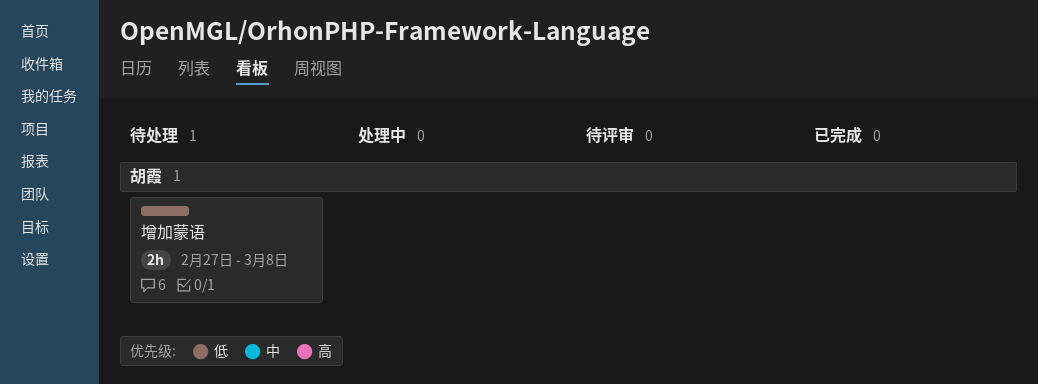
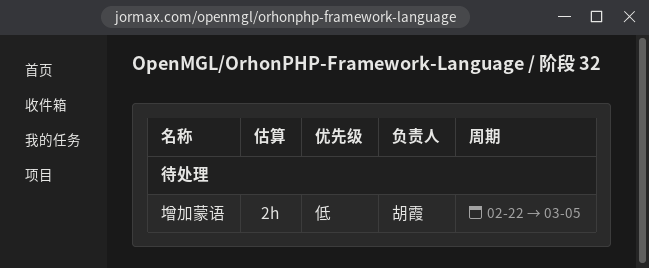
增加蒙语, start: Feb 27 -> Feb 22
增加蒙语, due: Mar 8 -> Mar 5

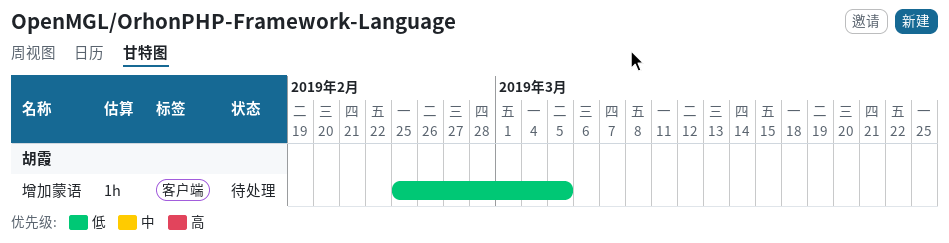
增加蒙语, estimate: 2h -> 1h
增加蒙语, start: Feb 22 -> Feb 25

